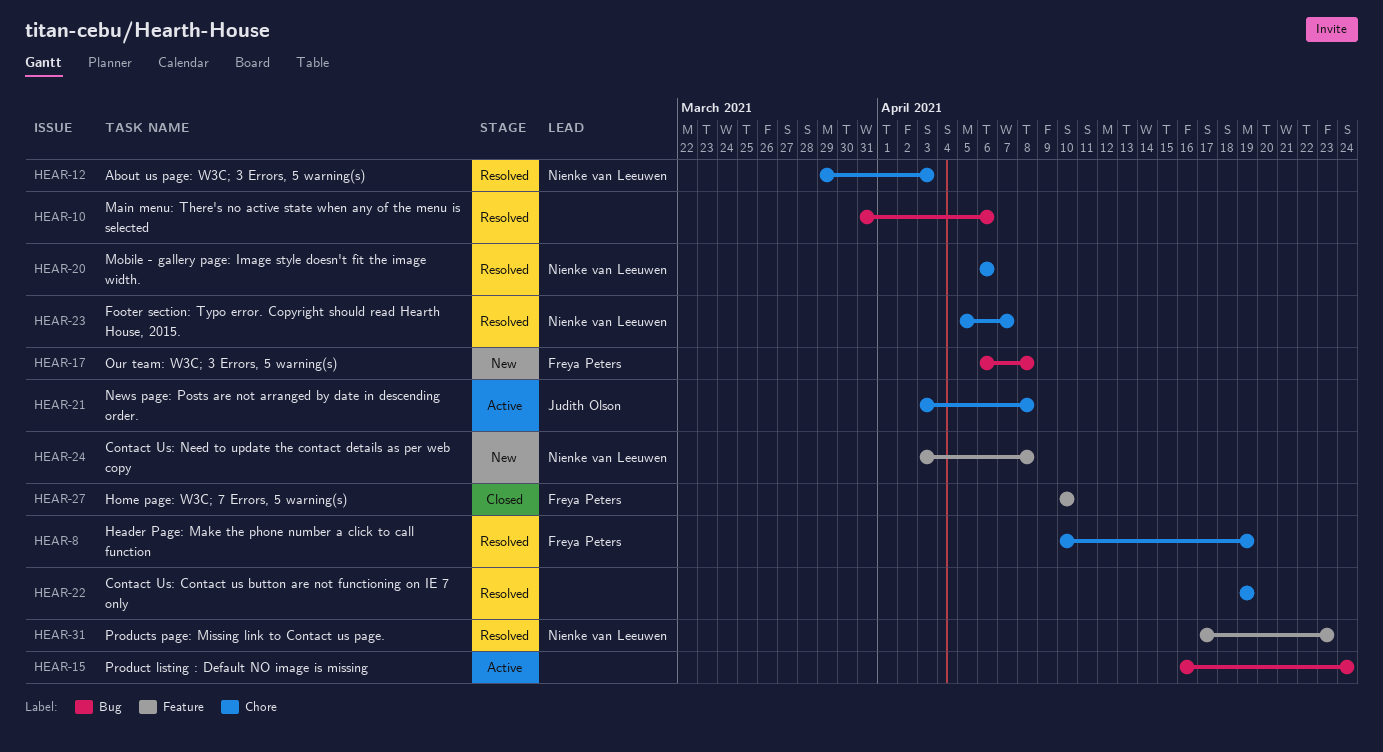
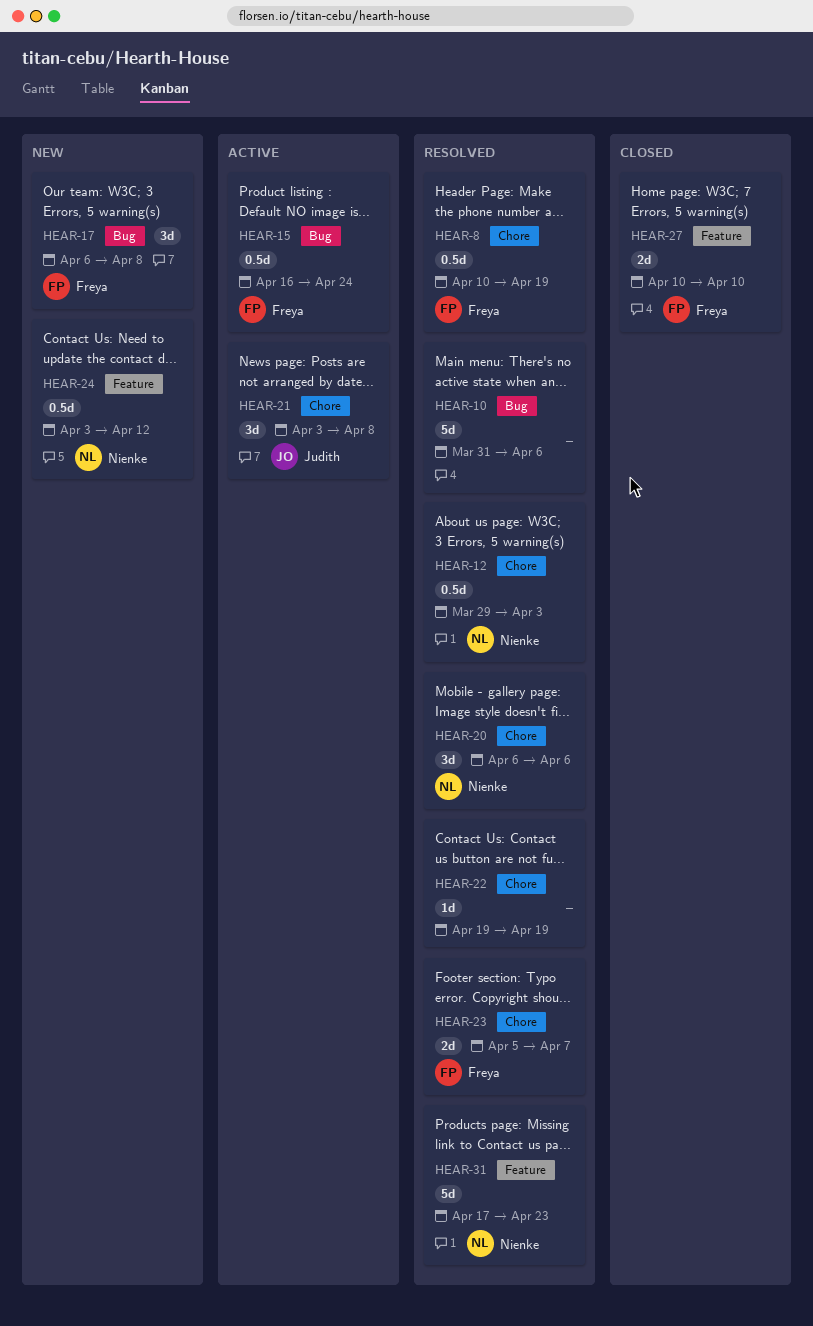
HEAR-15, owner: none -> Freya Peters
HEAR-23, owner: Nienke van Leeuwen -> Freya Peters
HEAR-24, due: Apr 8 -> Apr 12

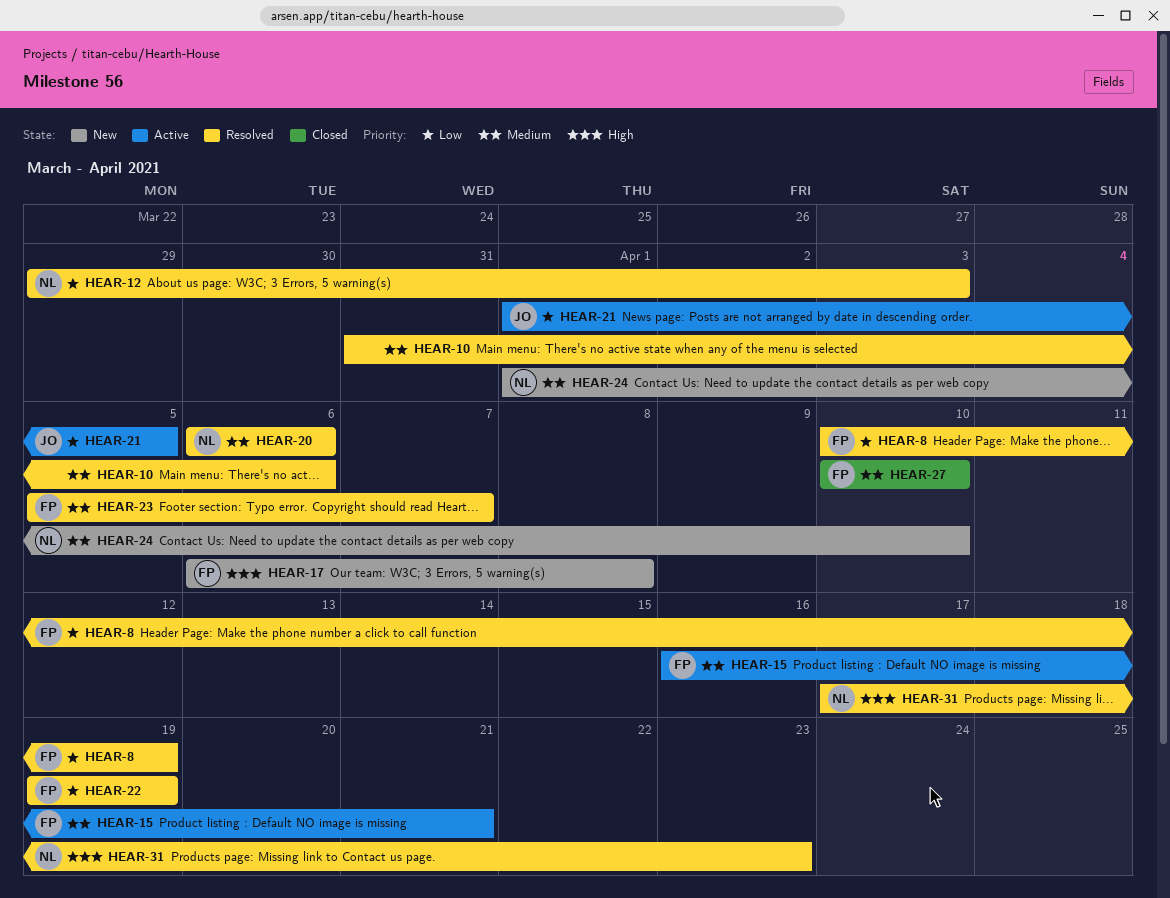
HEAR-15, due: Apr 24 -> Apr 21
HEAR-21, start: Apr 3 -> Apr 1
HEAR-21, due: Apr 8 -> Apr 5
HEAR-22, owner: none -> Freya
HEAR-24, start: Apr 3 -> Apr 1
HEAR-24, due: Apr 12 -> Apr 10

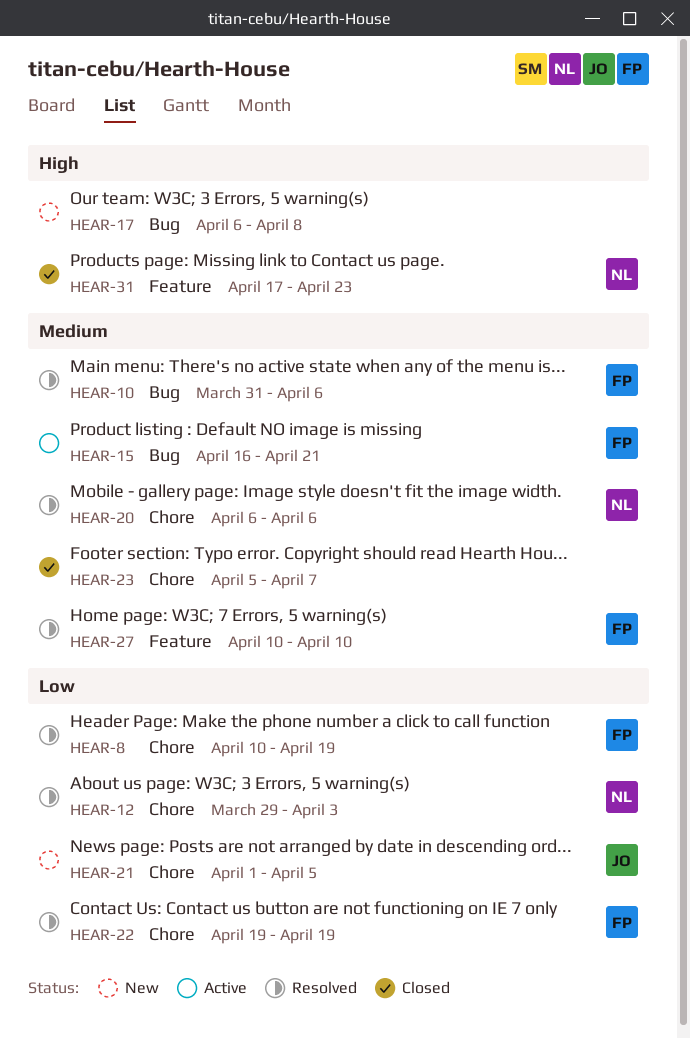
HEAR-10, owner: none -> FP
HEAR-17, owner: FP -> none
HEAR-21, status: Active -> New
HEAR-23, status: Resolved -> Closed
HEAR-23, owner: FP -> none
HEAR-24: present -> none
HEAR-27, status: Closed -> Resolved
HEAR-31, status: Resolved -> Closed

